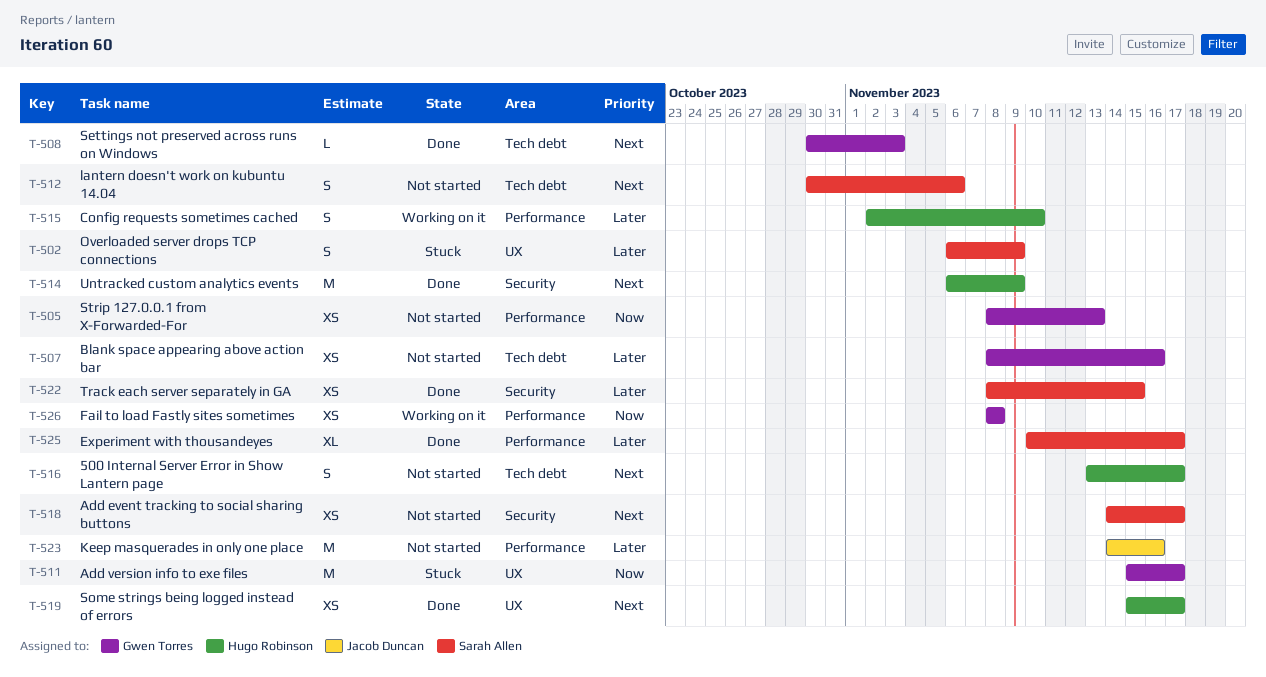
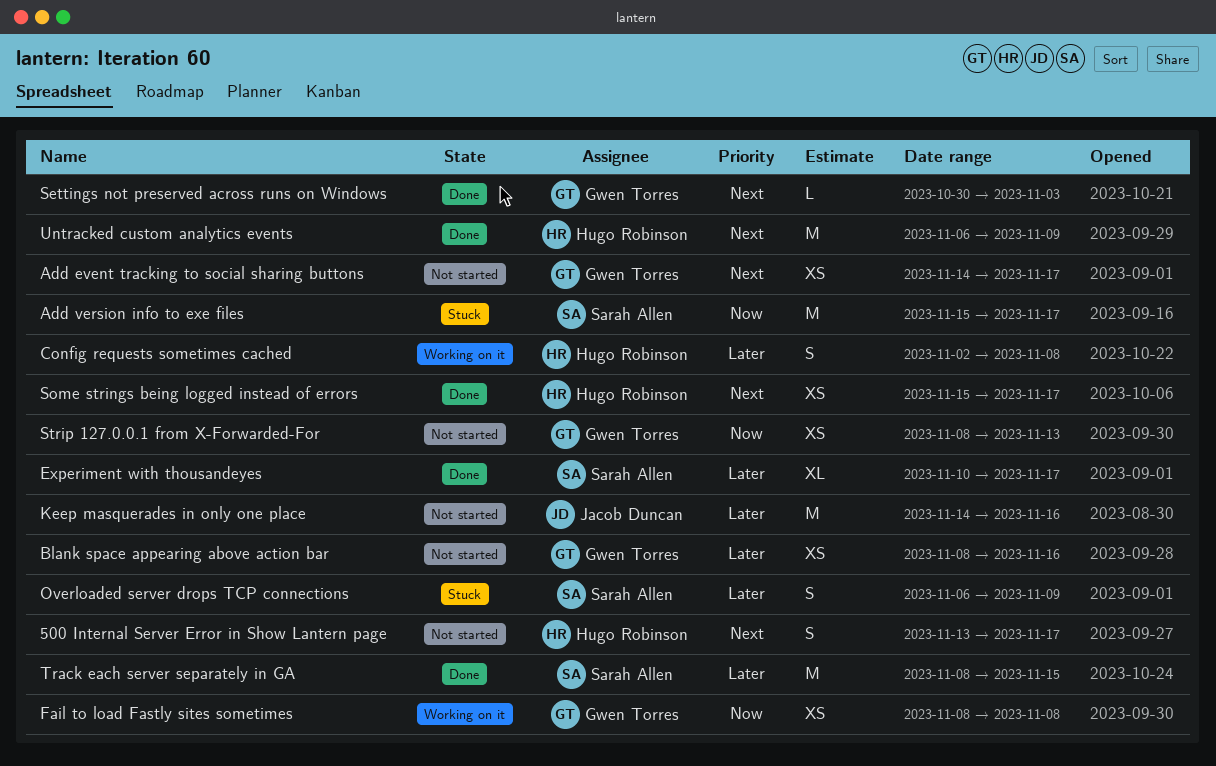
Add event tracking to social sharing buttons, owner: Sarah Allen -> Gwen Torres
Add version info to exe files, owner: Gwen Torres -> Sarah Allen
Config requests sometimes cached, due: Nov 10 -> Nov 8
lantern doesn't work on kubuntu 14.04: present -> none
Track each server separately in GA, estimate: XS -> M

